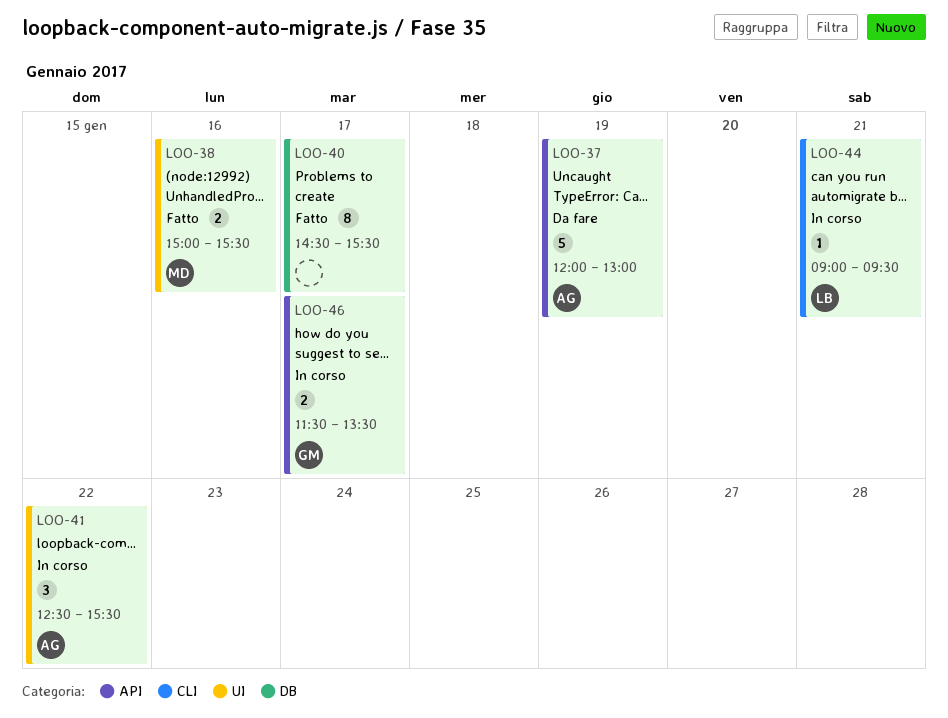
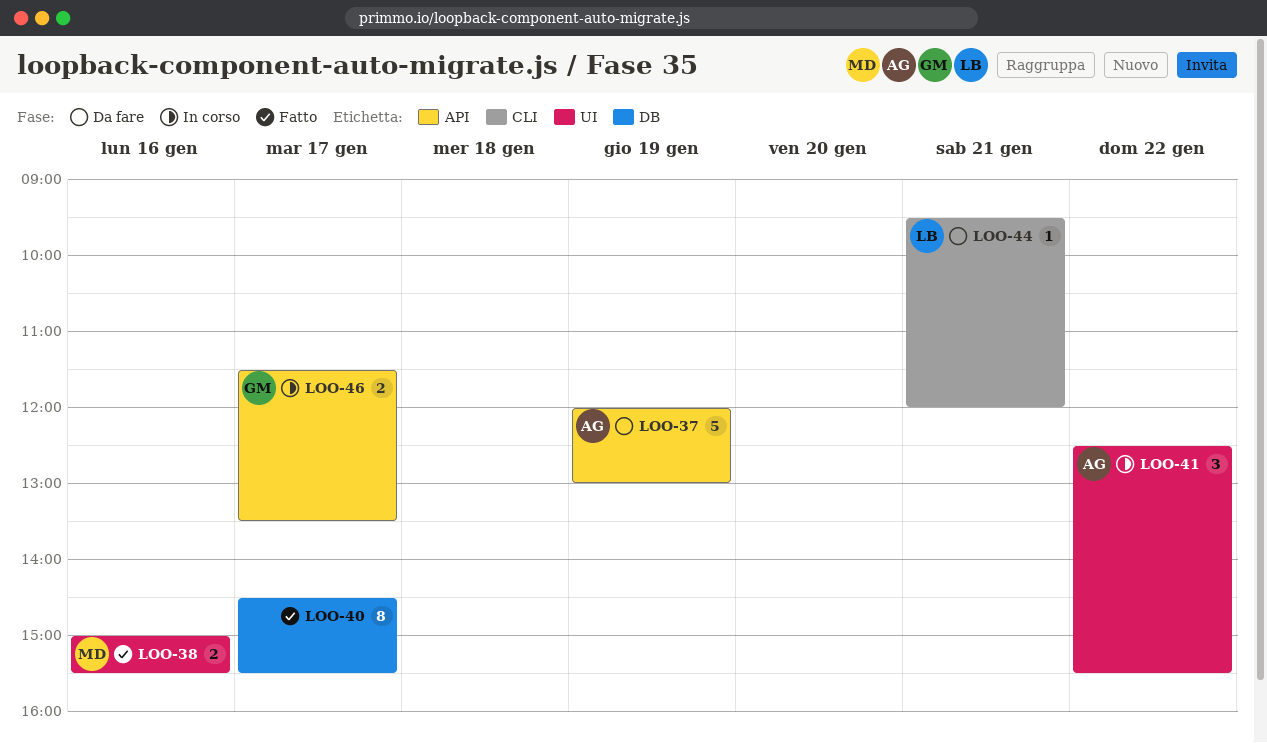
LOO-44, status: In corso -> Da fare
LOO-44, begins: 09:00 -> 09:30
LOO-44, ends: 09:30 -> 12:00

